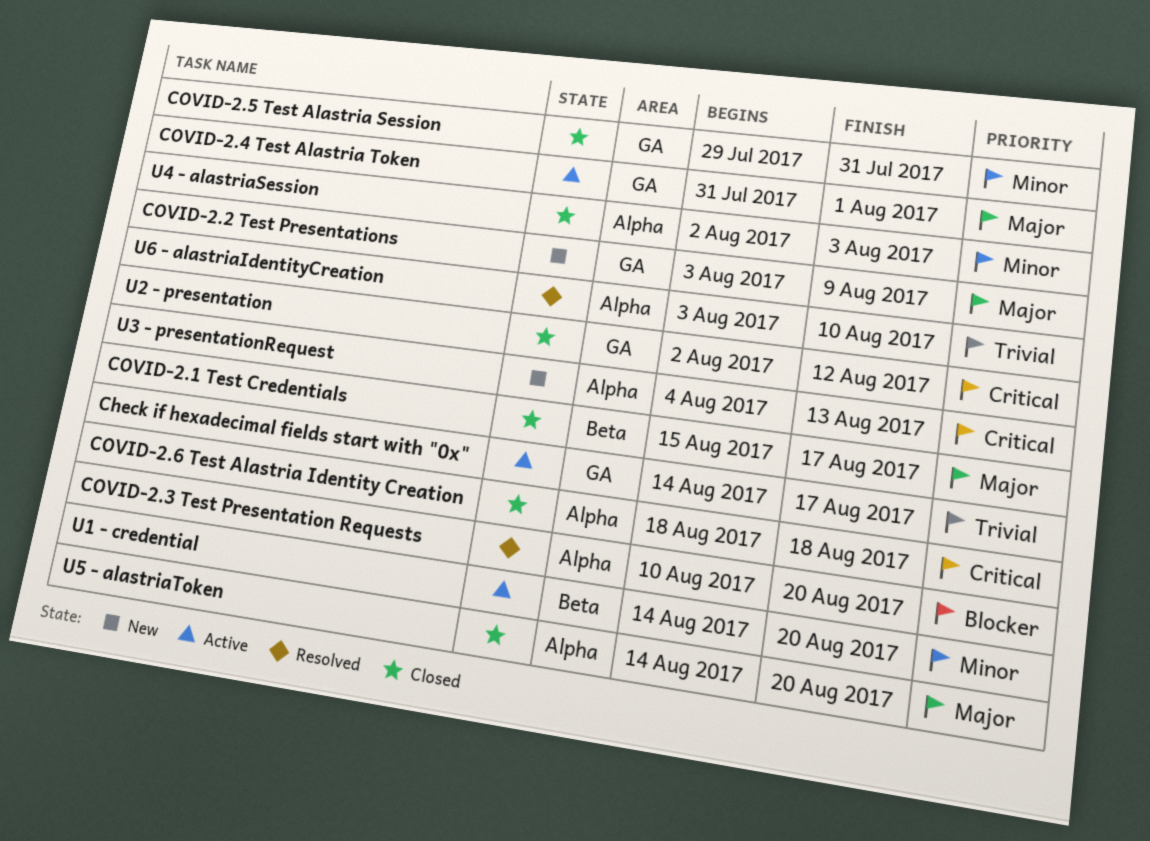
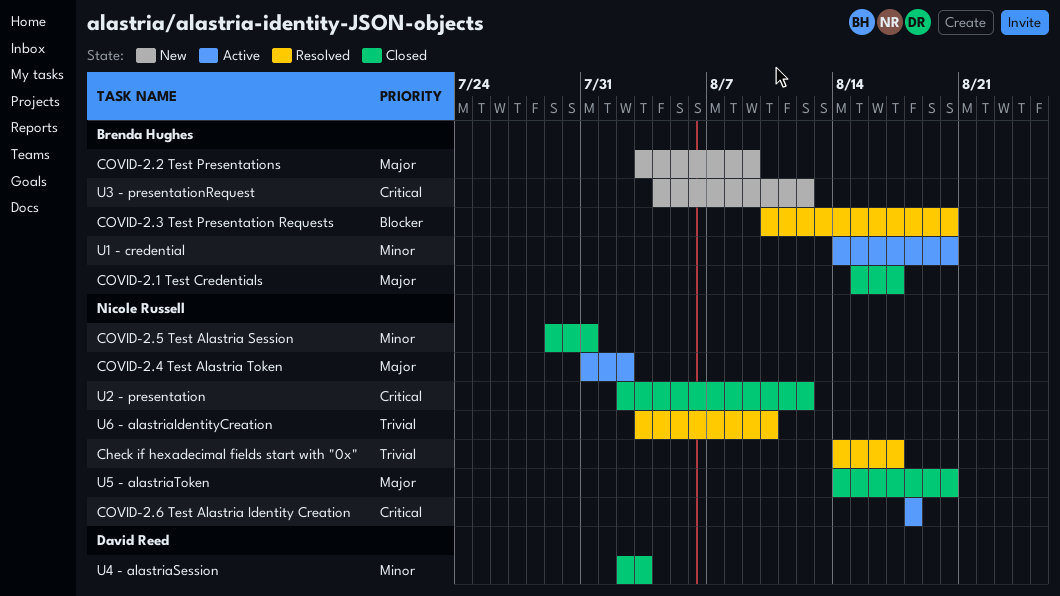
Check if hexadecimal fields start with "0x", status: Active -> Resolved
COVID-2.4 Test Alastria Token, due: Aug 1 -> Aug 2
COVID-2.6 Test Alastria Identity Creation, status: Closed -> Active
U3 - presentationRequest, due: Aug 13 -> Aug 12

